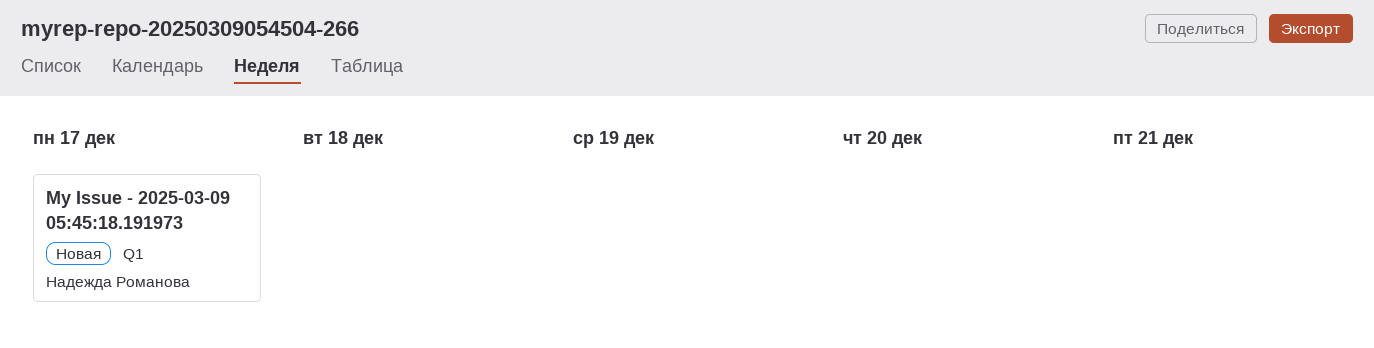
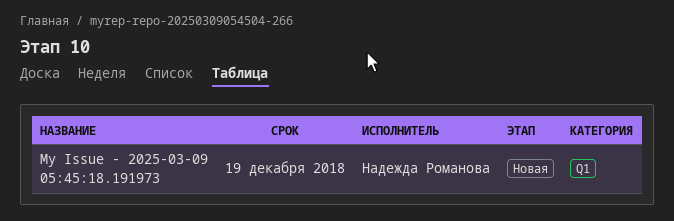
My Issue - 2025-03-09 05:45:18.191973, due: Dec 17 -> Dec 19

